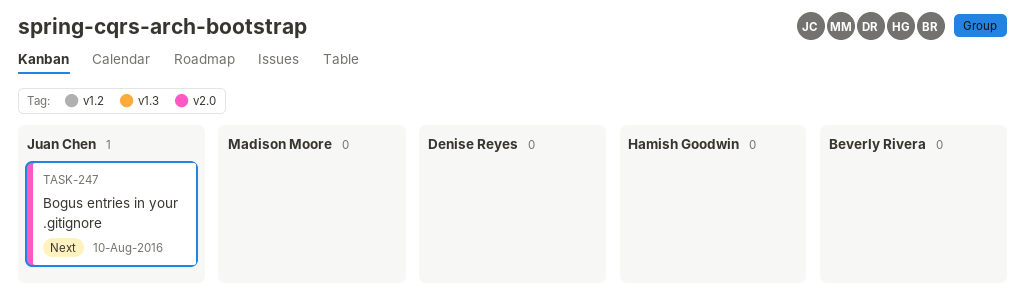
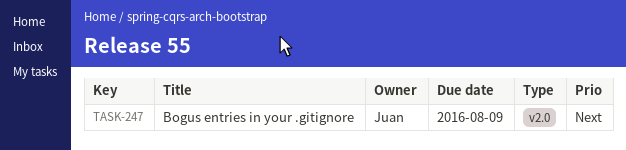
TASK-247, due: Aug 10 -> Aug 9

